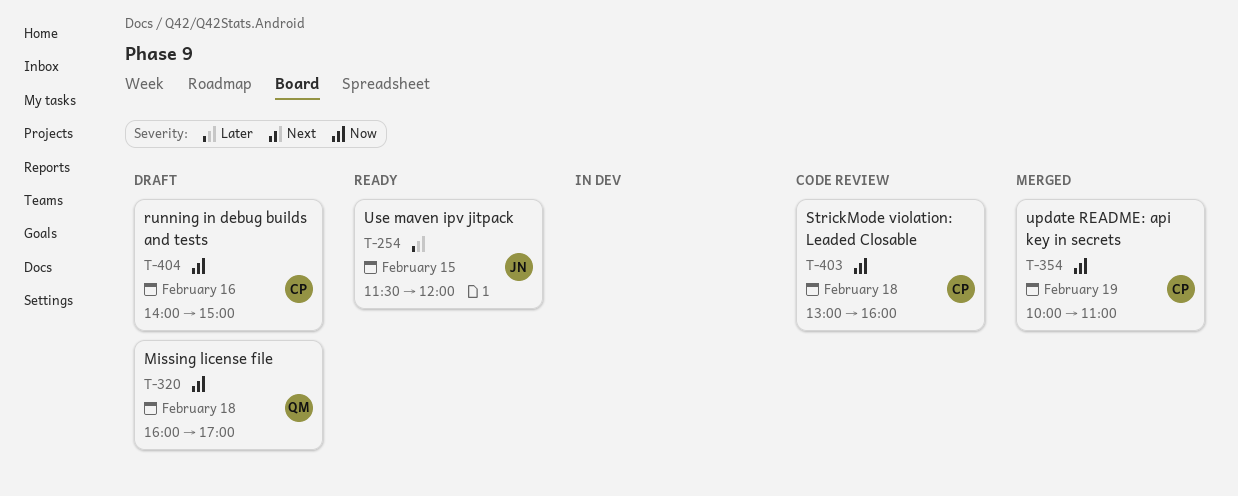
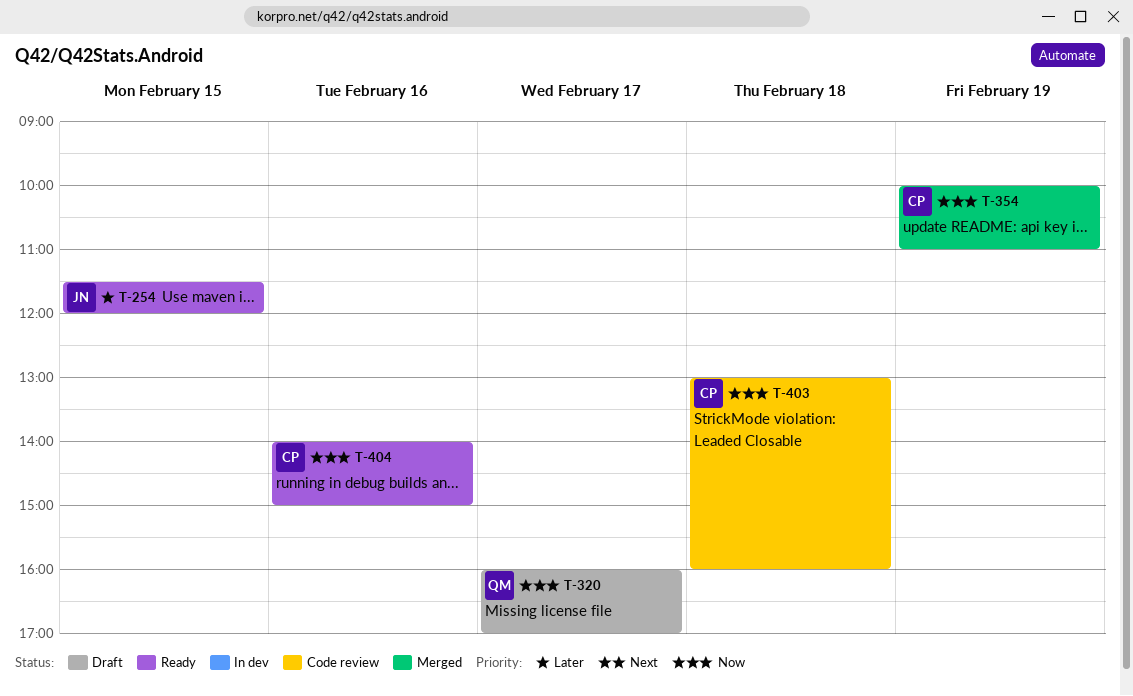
T-320, day: Feb 18 -> Feb 17
T-404, status: Draft -> Ready

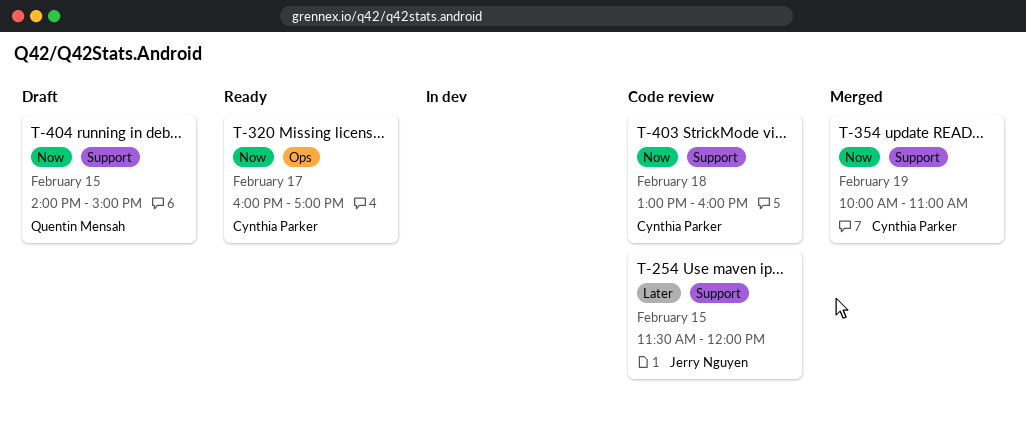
T-254, status: Ready -> Code review
T-320, status: Draft -> Ready
T-320, owner: Quentin Mensah -> Cynthia Parker
T-404, status: Ready -> Draft
T-404, owner: Cynthia Parker -> Quentin Mensah
T-404, day: Feb 16 -> Feb 15

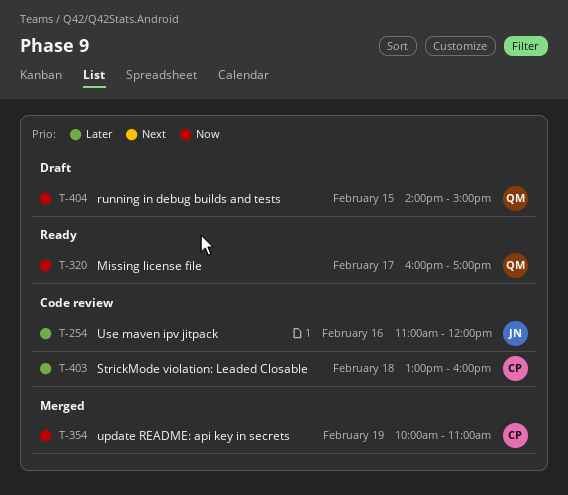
T-254, day: Feb 15 -> Feb 16
T-254, begins: 11:30 -> 11:00
T-320, owner: Cynthia Parker -> Quentin Mensah
T-403, priority: Now -> Later

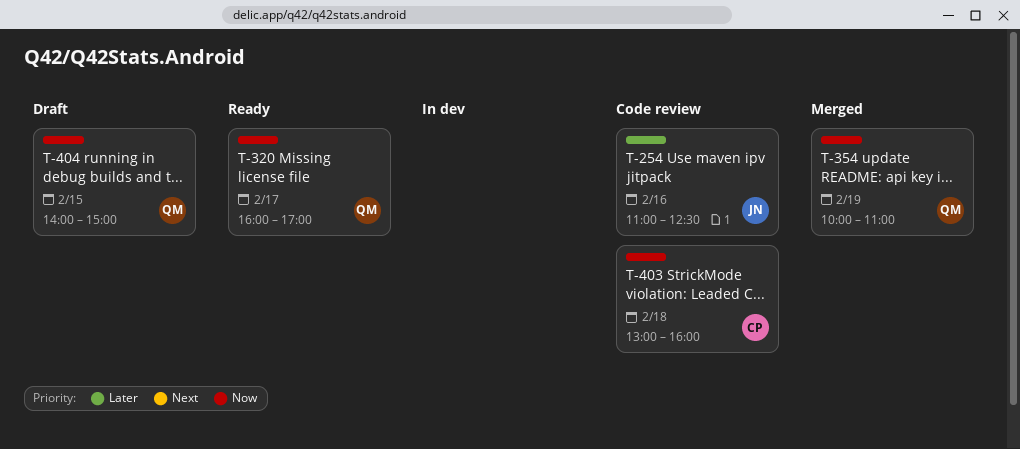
T-254, ends: 12:00 -> 12:30
T-354, owner: CP -> QM
T-403, priority: Later -> Now

